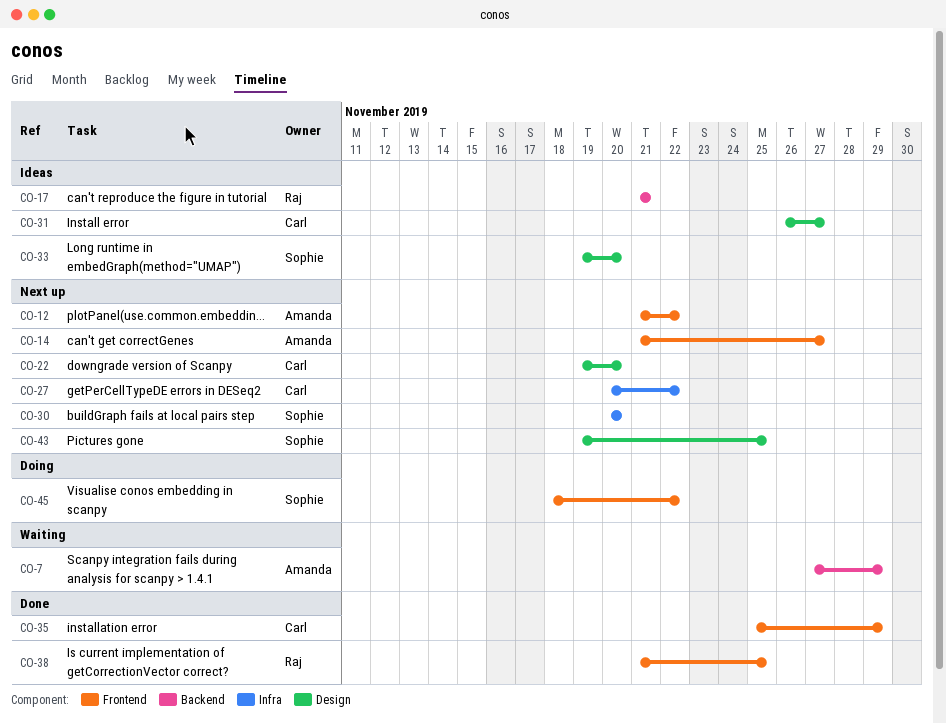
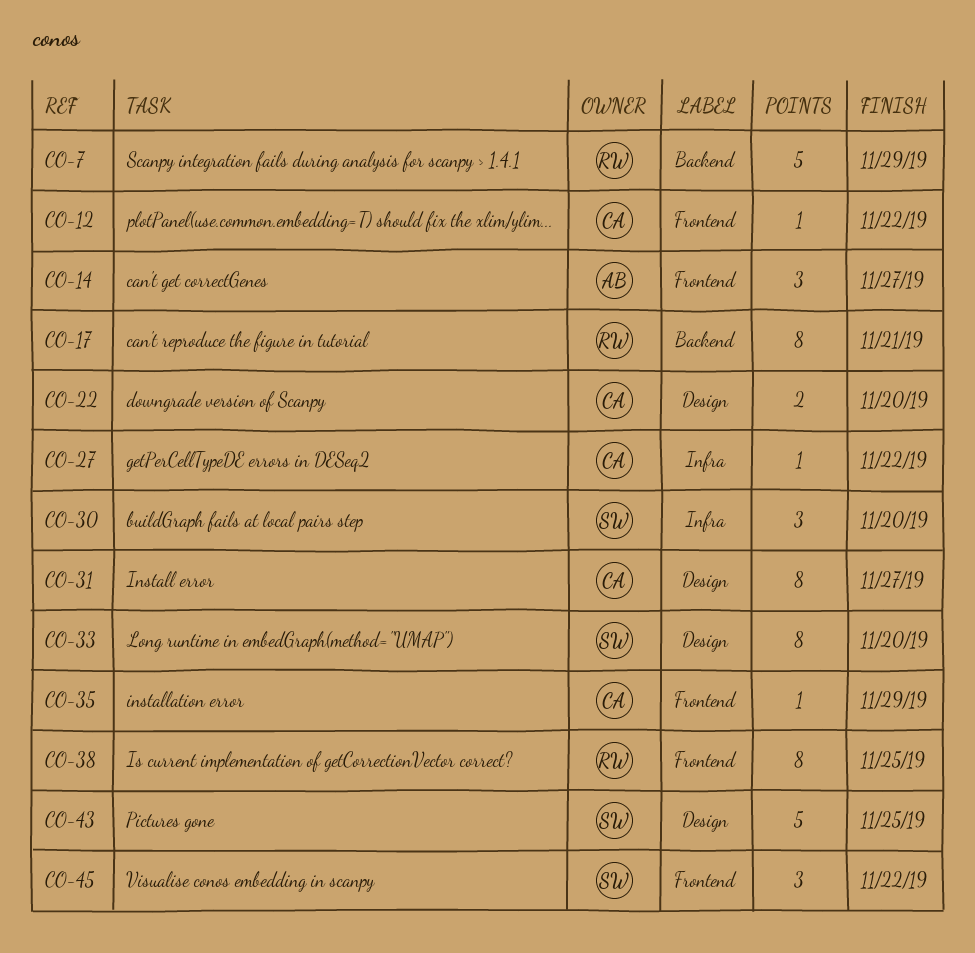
CO-7, owner: Amanda -> Raj
CO-12, owner: Amanda -> Carl

